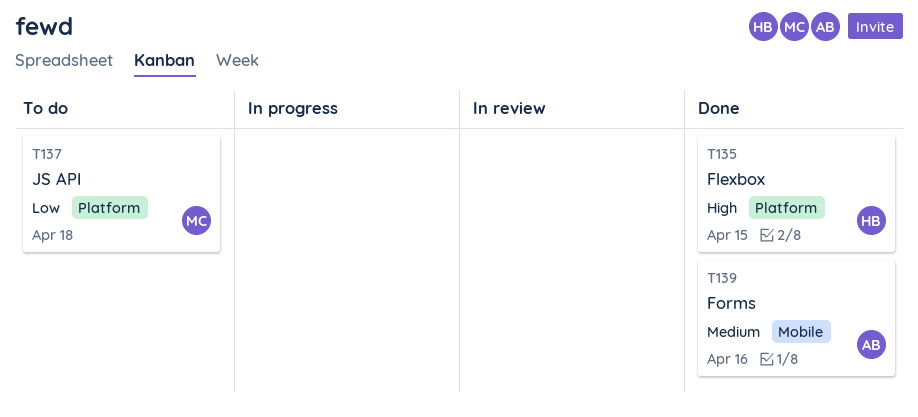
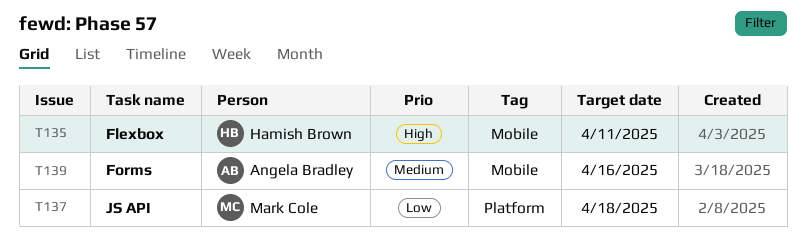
T135, label: Platform -> Mobile
T135, due: Apr 15 -> Apr 11

